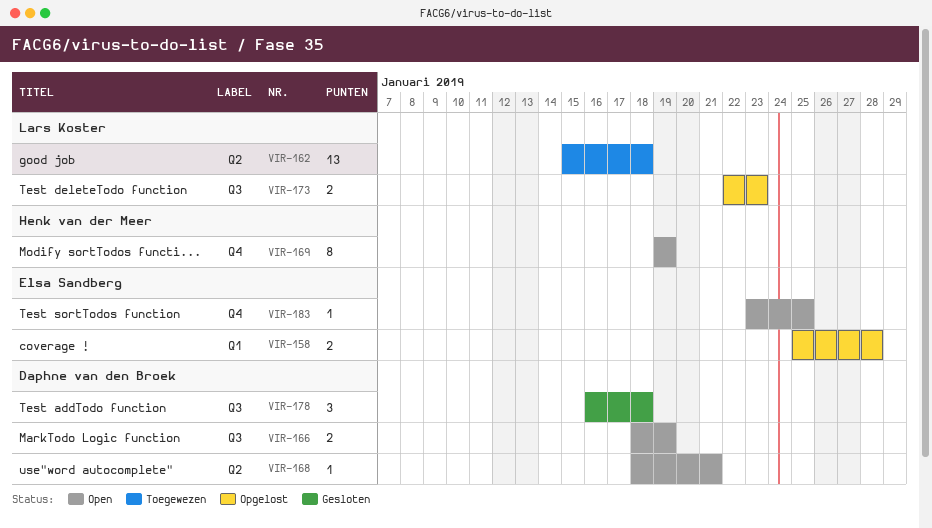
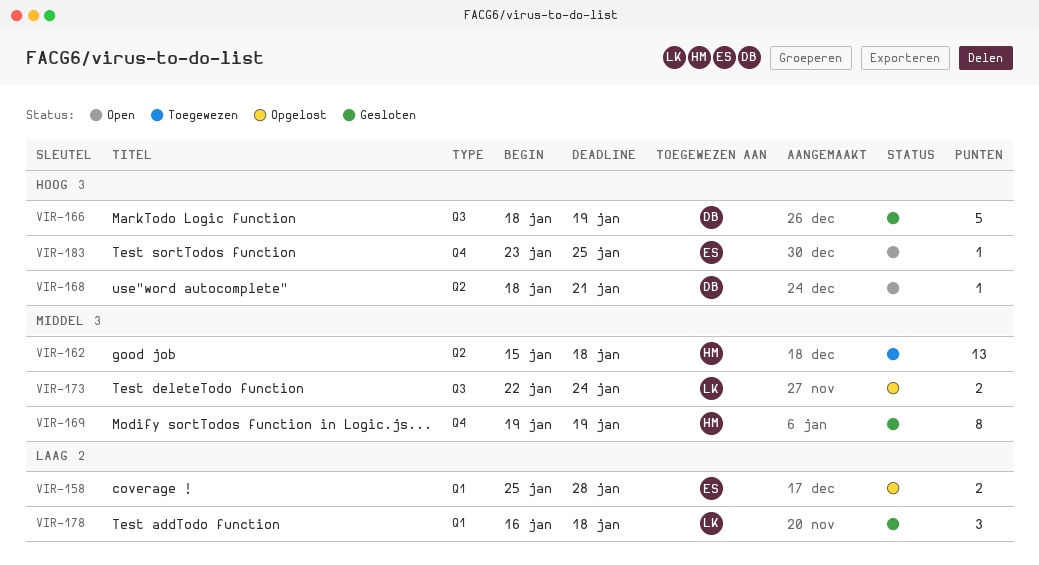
VIR-162, owner: Lars Koster -> Henk van der Meer
VIR-166, status: Open -> Gesloten
VIR-166, estimate: 2 -> 5
VIR-169, status: Open -> Gesloten
VIR-173, due: Jan 23 -> Jan 24
VIR-178, owner: Daphne van den Broek -> Lars Koster
VIR-178, label: Q3 -> Q1

